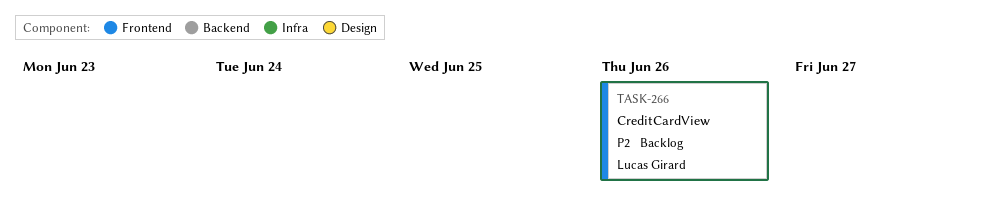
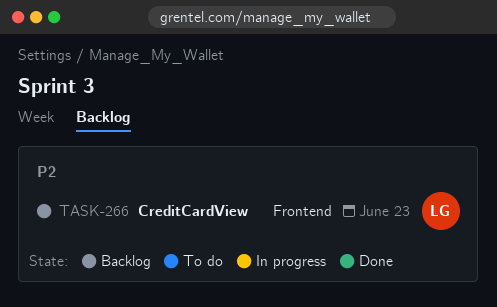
TASK-266, due: Jun 26 -> Jun 23

